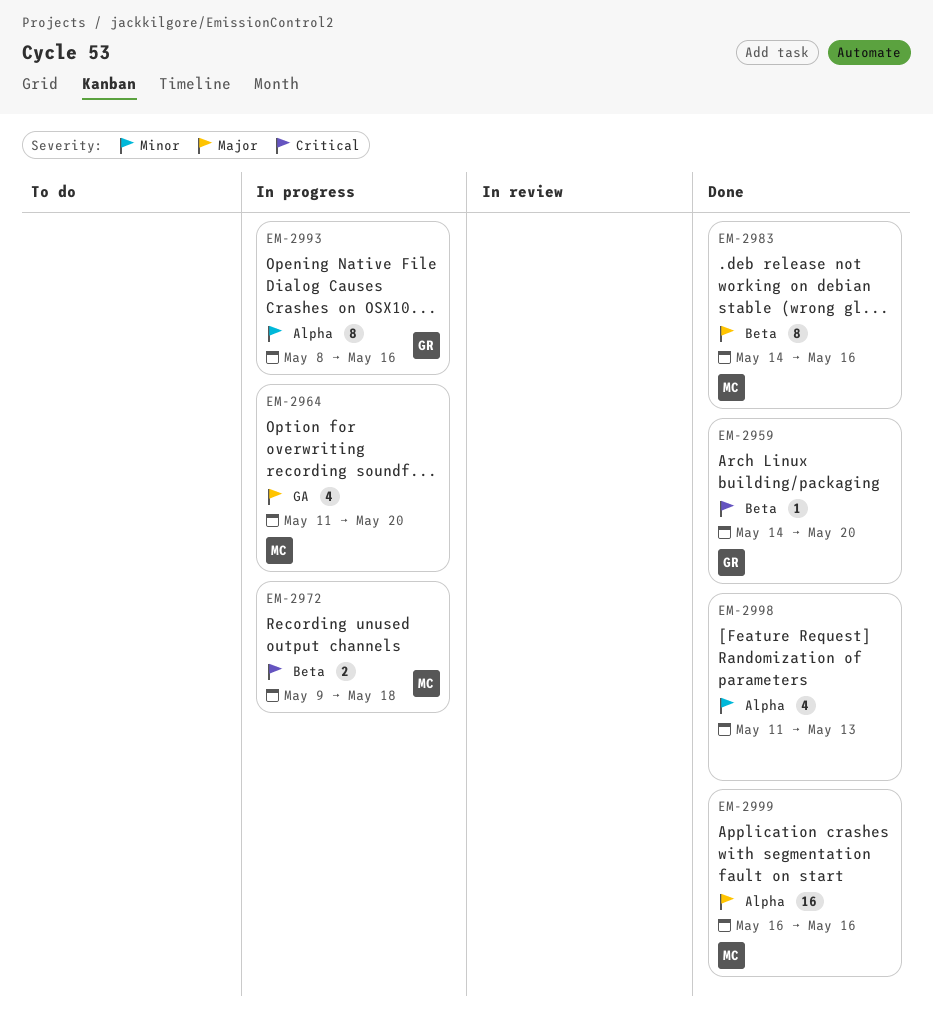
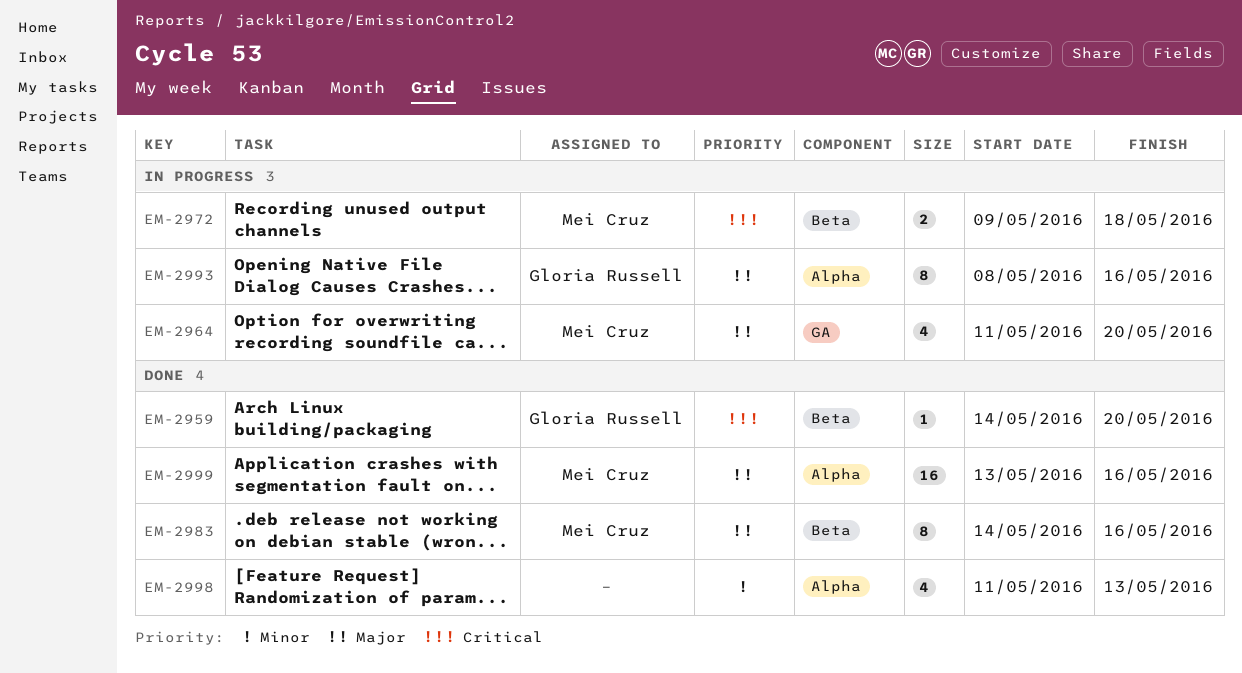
EM-2993, priority: Minor -> Major
EM-2999, start: May 16 -> May 13

